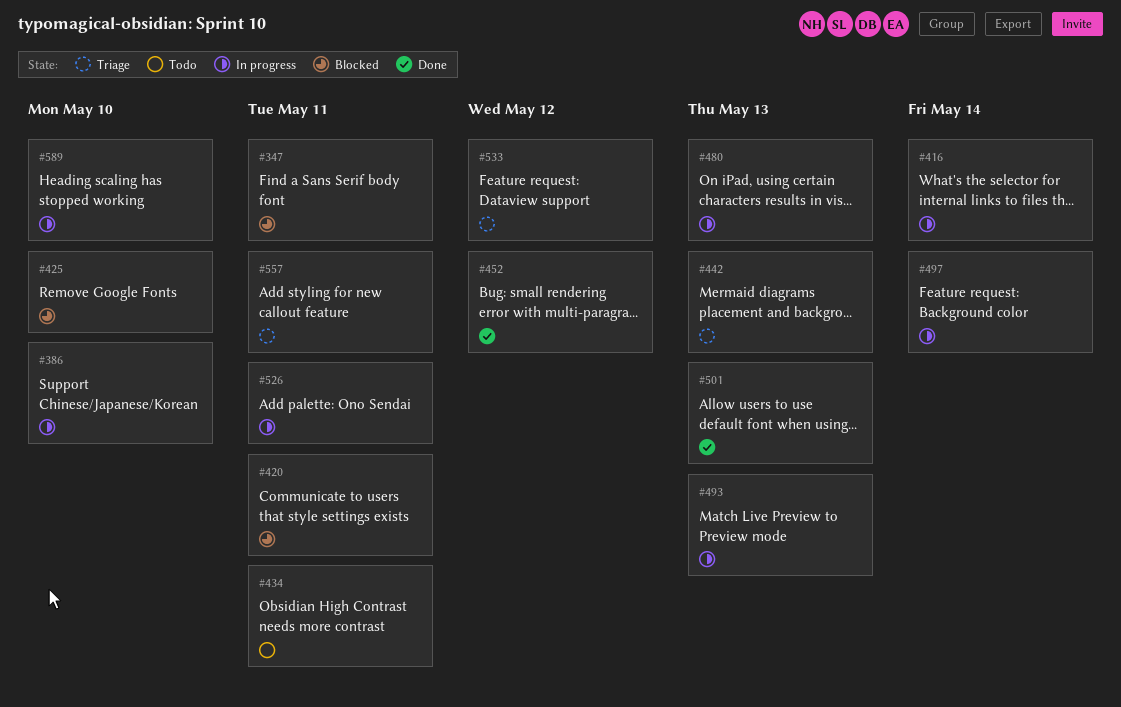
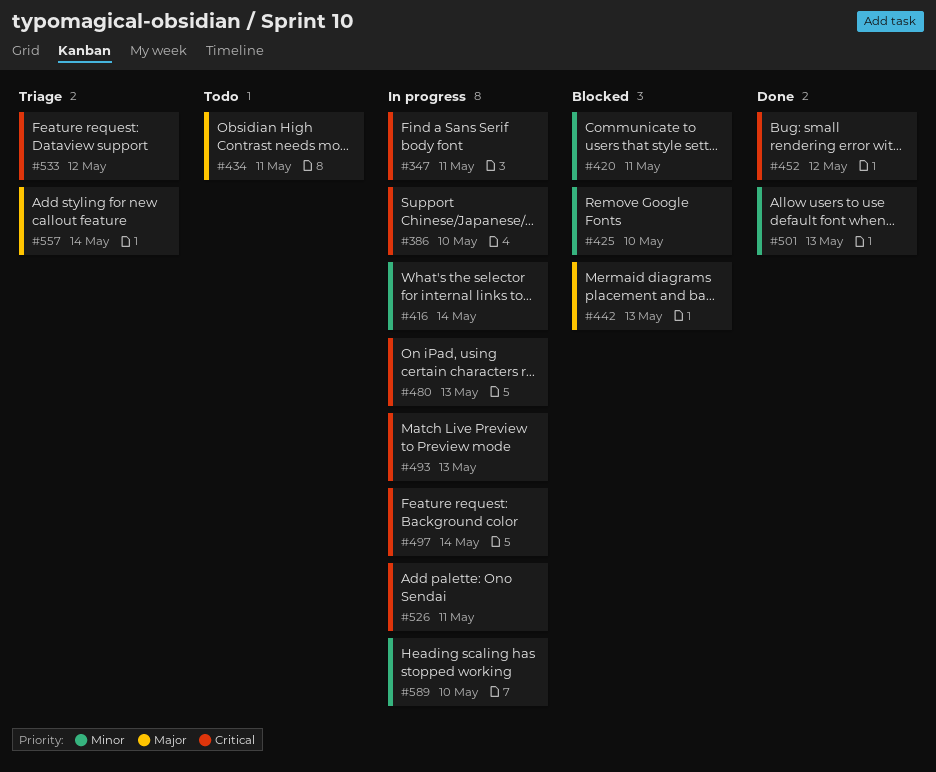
#347, status: Blocked -> In progress
#442, status: Triage -> Blocked
#557, due: May 11 -> May 14

